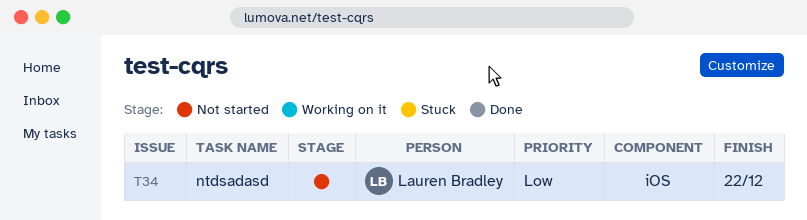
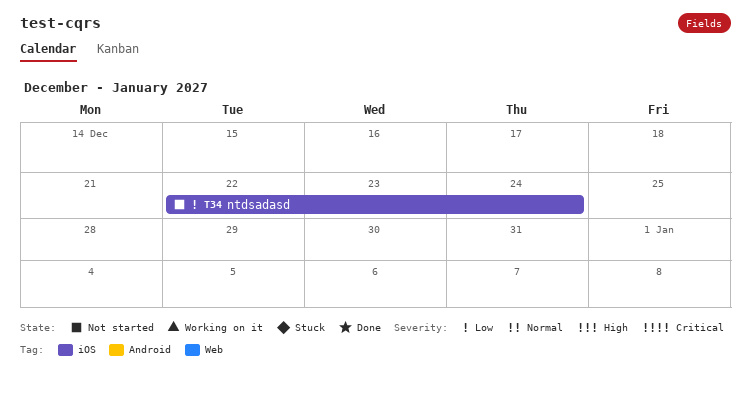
T34, due: Dec 22 -> Dec 24

